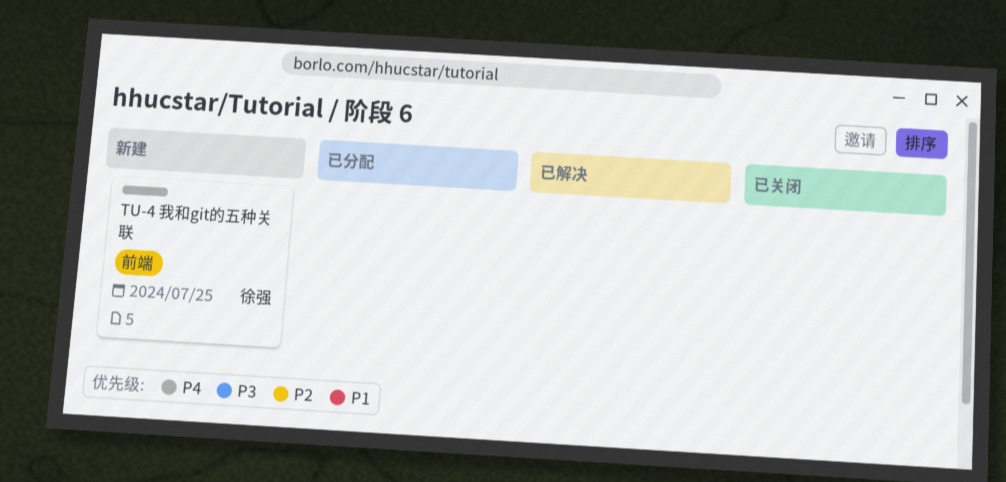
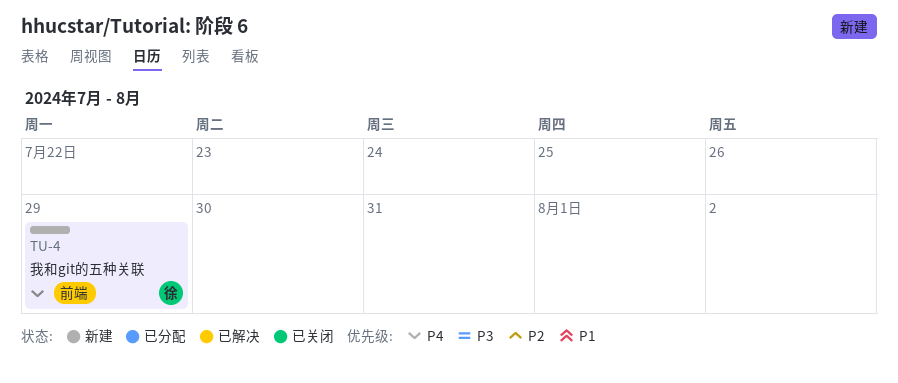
TU-4, due: Jul 25 -> Jul 29

